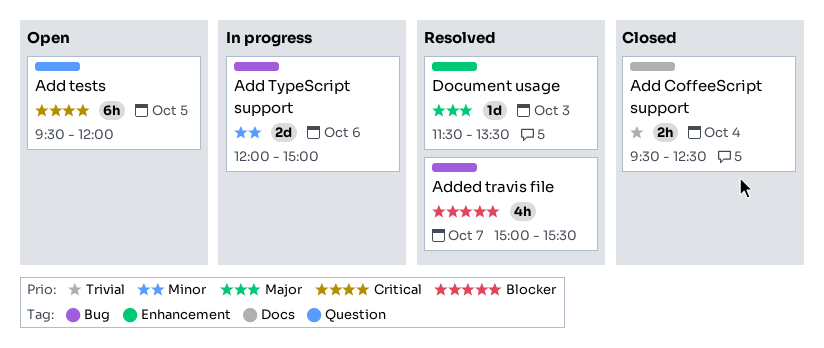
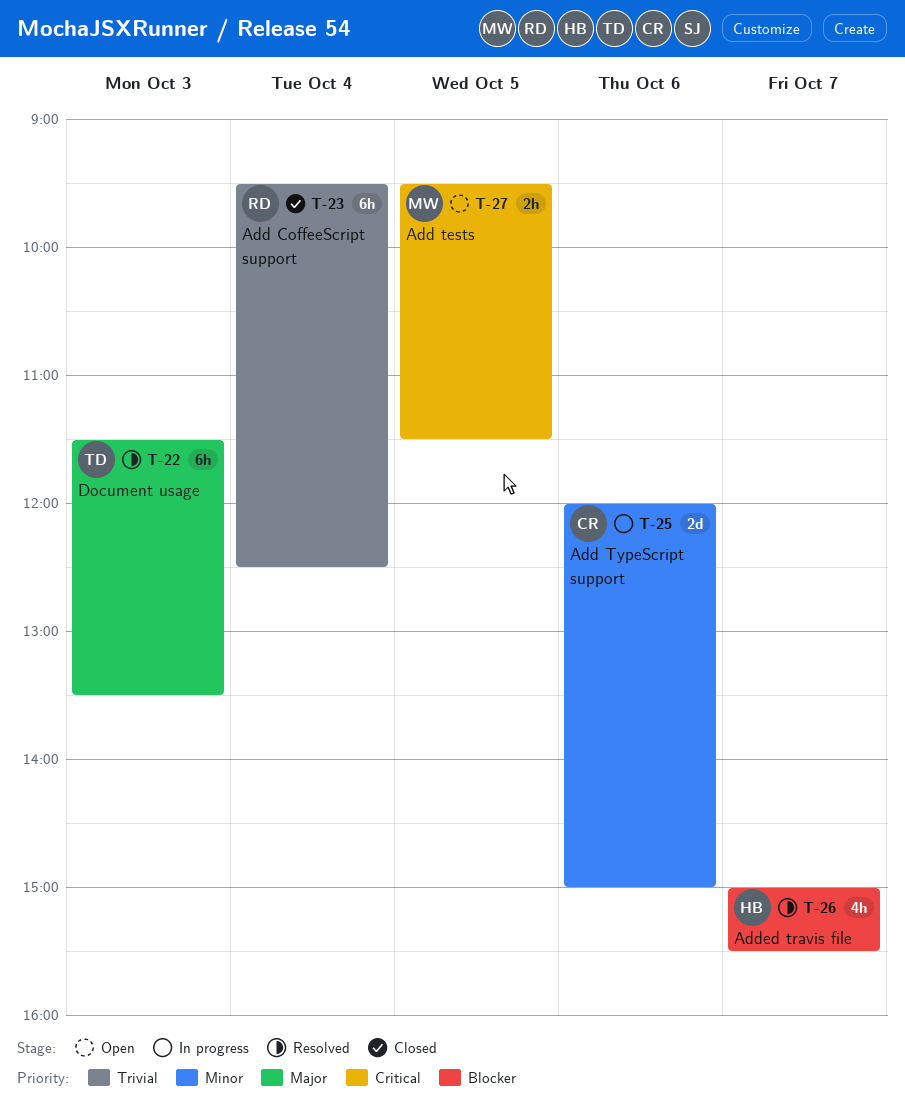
Add CoffeeScript support, estimate: 2h -> 6h
Add tests, estimate: 6h -> 2h
Add tests, ends: 12:00 -> 11:30
Document usage, estimate: 1d -> 6h

